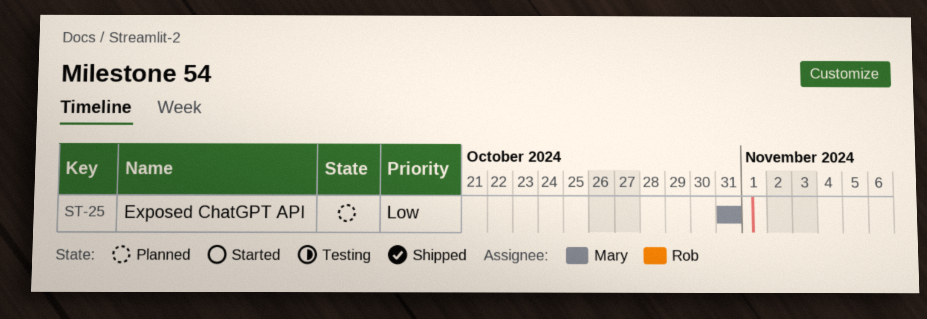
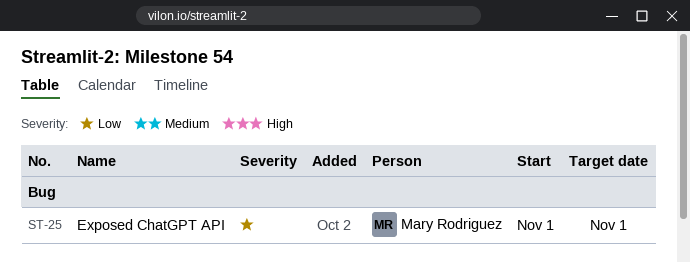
ST-25, start: Oct 31 -> Nov 1
ST-25, due: Oct 31 -> Nov 1

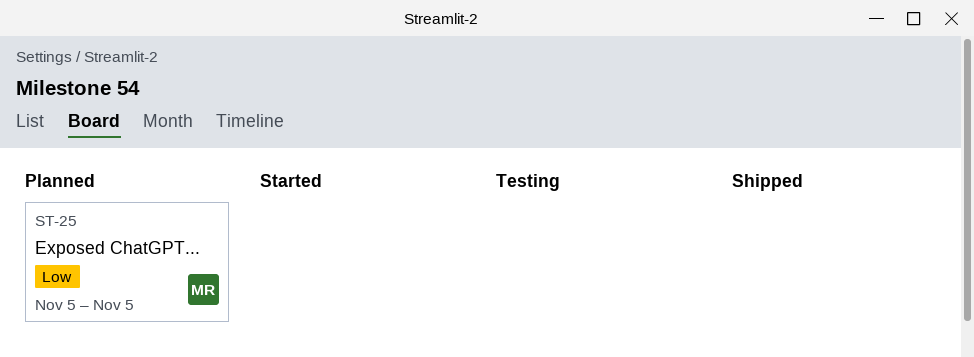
ST-25, start: Nov 1 -> Nov 5
ST-25, due: Nov 1 -> Nov 5

